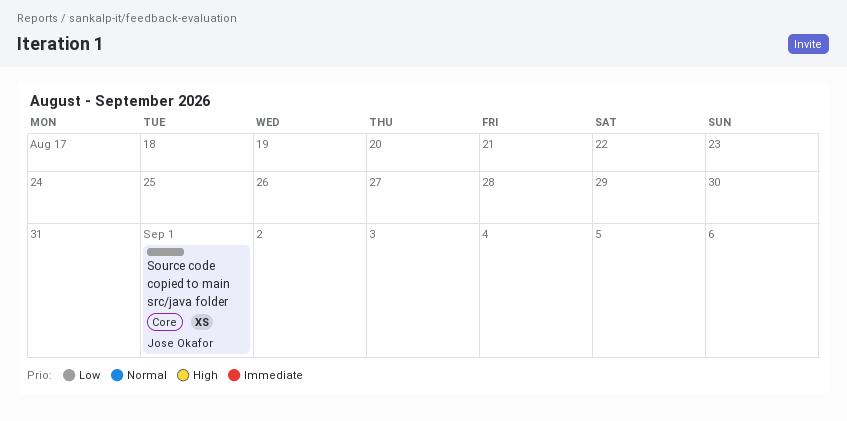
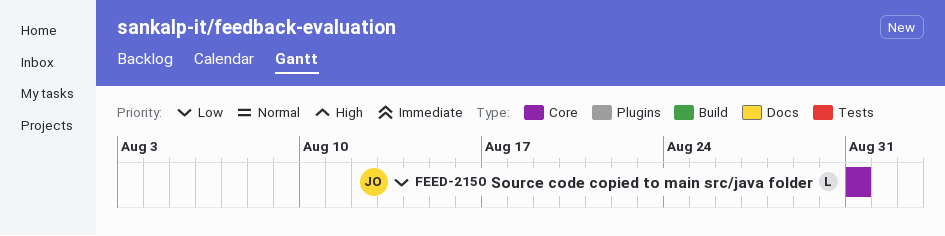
Source code copied to main src/java folder, estimate: XS -> L
Source code copied to main src/java folder, due: Sep 1 -> Aug 31

